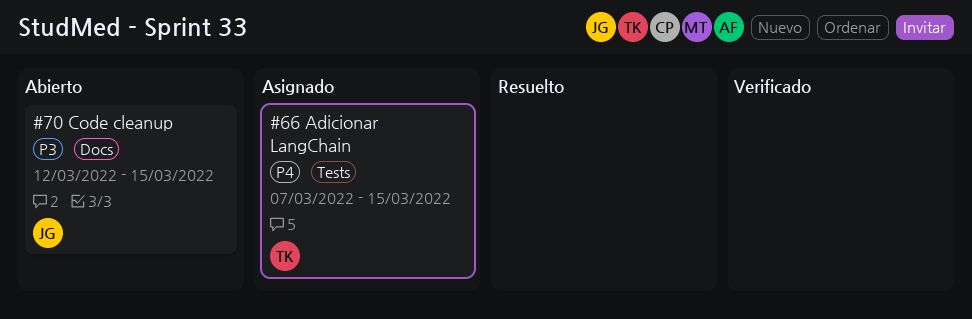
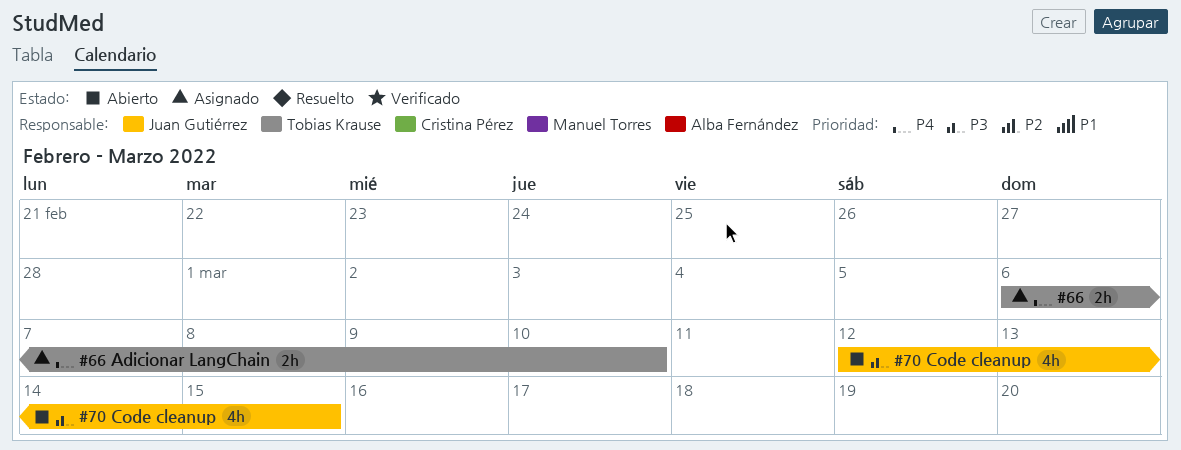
#66, start: Mar 7 -> Mar 6
#66, due: Mar 15 -> Mar 10

